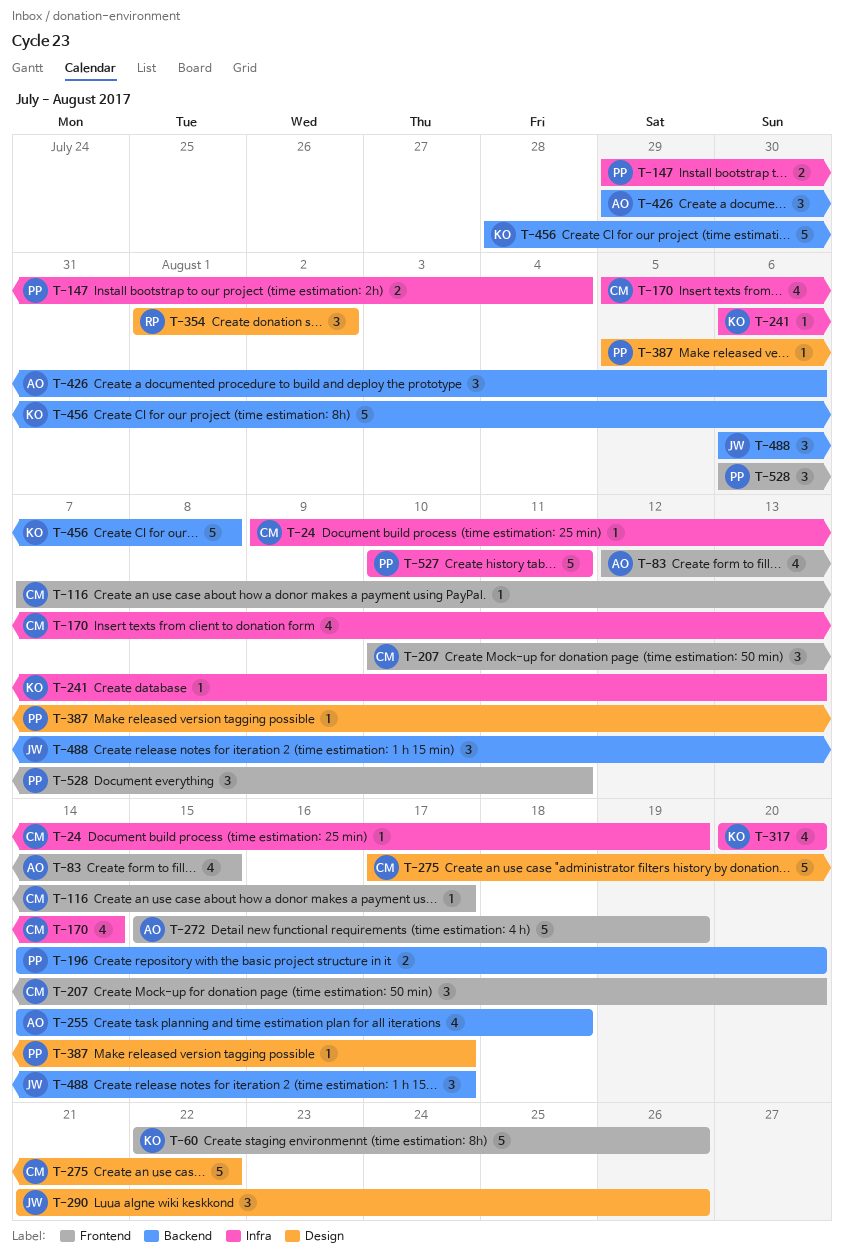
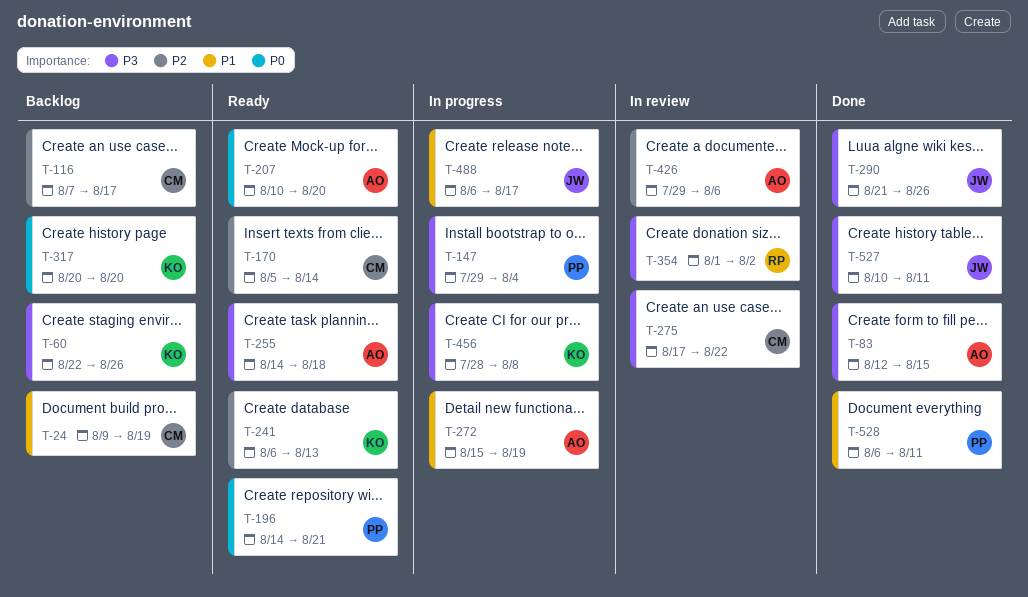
T-196, due: Aug 20 -> Aug 21
T-207, owner: CM -> AO
T-387: present -> none
T-527, owner: PP -> JW

